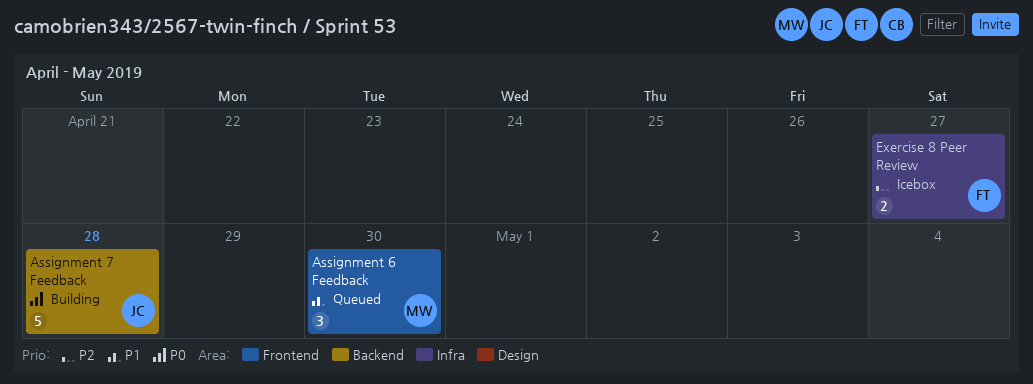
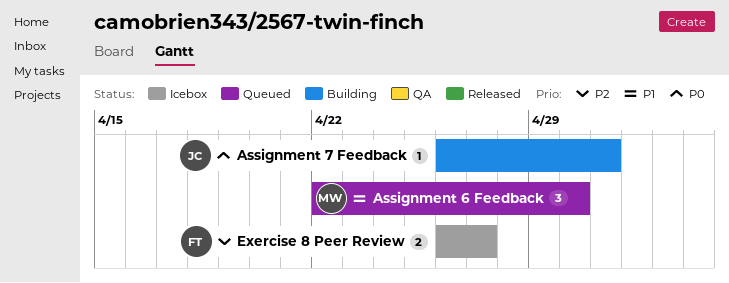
Assignment 7 Feedback, estimate: 5 -> 1
Assignment 7 Feedback, due: Apr 28 -> May 1

